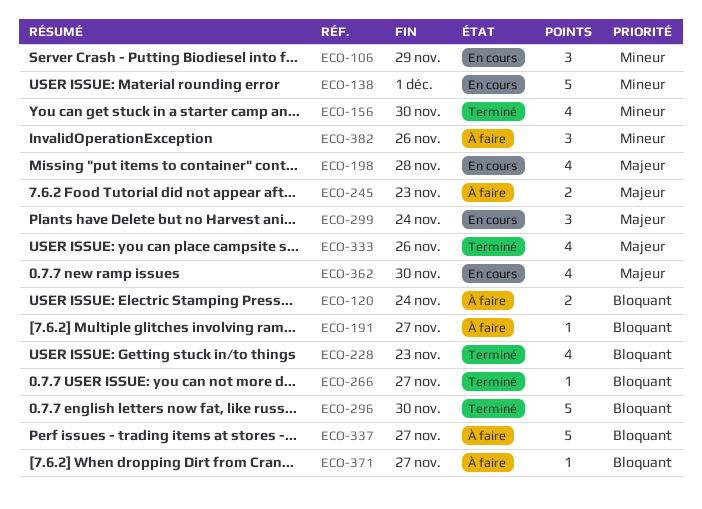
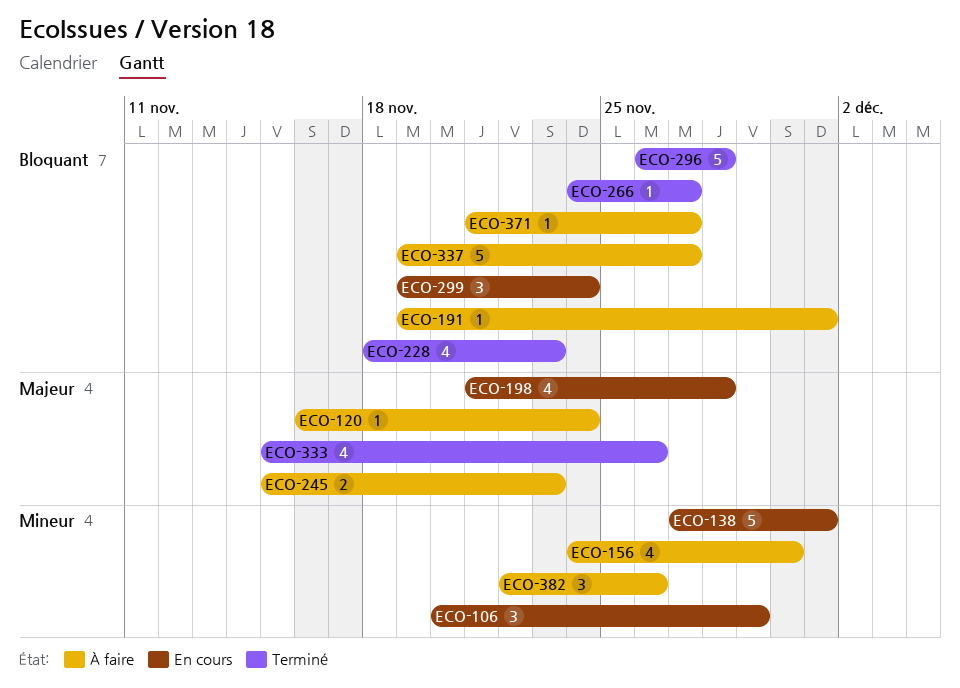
ECO-120, priority: Bloquant -> Majeur
ECO-120, estimate: 2 -> 1
ECO-156, status: Terminé -> À faire
ECO-191, due: Nov 27 -> Dec 1
ECO-296, due: Nov 30 -> Nov 28
ECO-299, priority: Majeur -> Bloquant
ECO-362: present -> none

